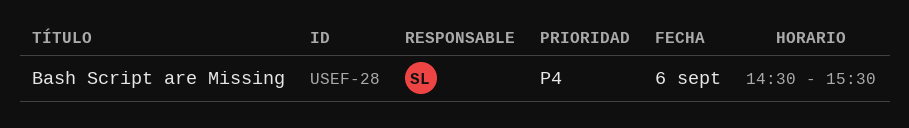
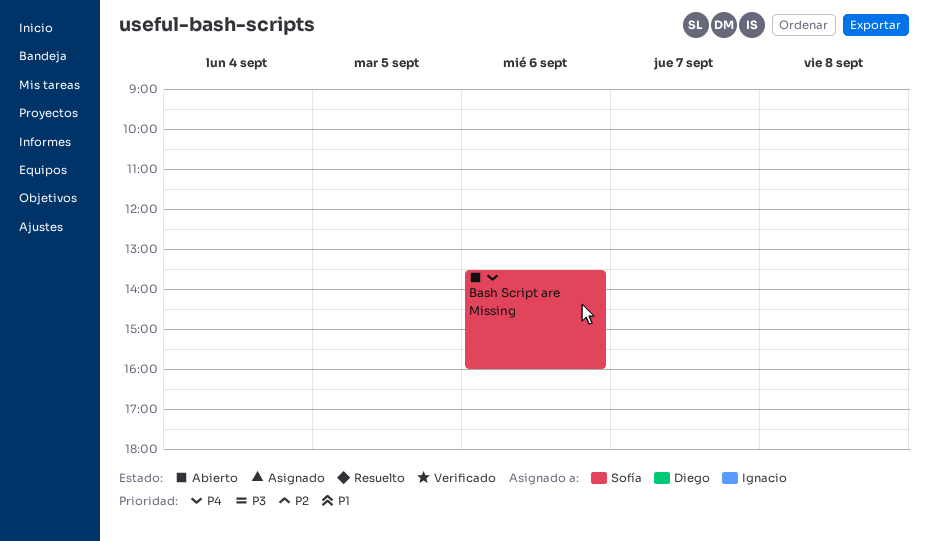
Bash Script are Missing, begins: 14:30 -> 13:30
Bash Script are Missing, ends: 15:30 -> 16:00

